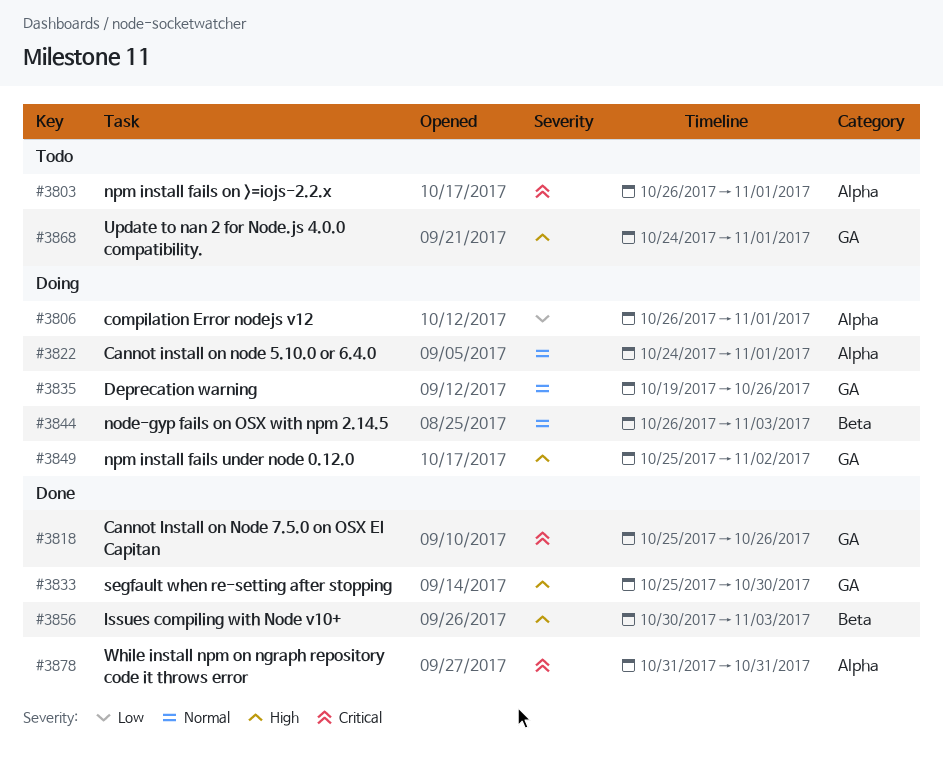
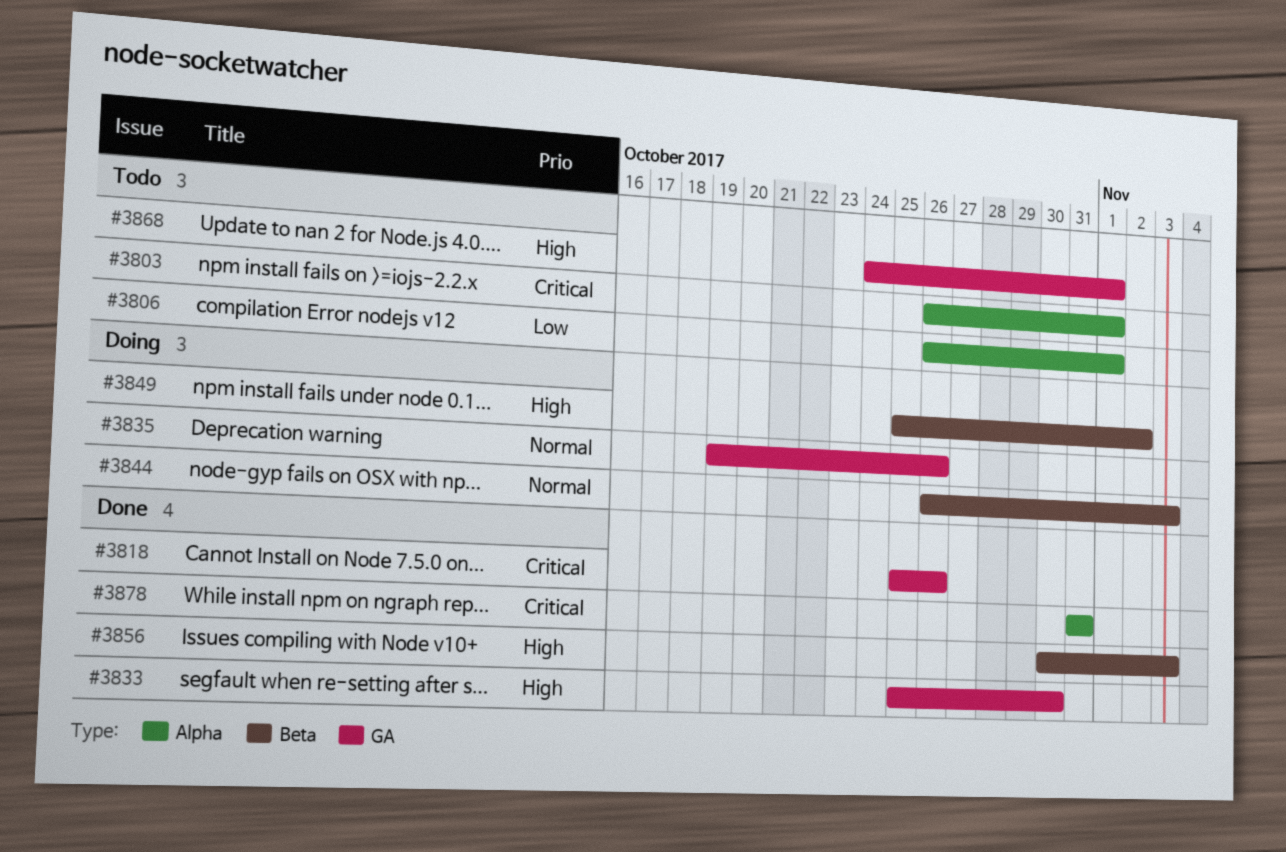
#3806, status: Doing -> Todo
#3822: present -> none
#3849, label: GA -> Beta

